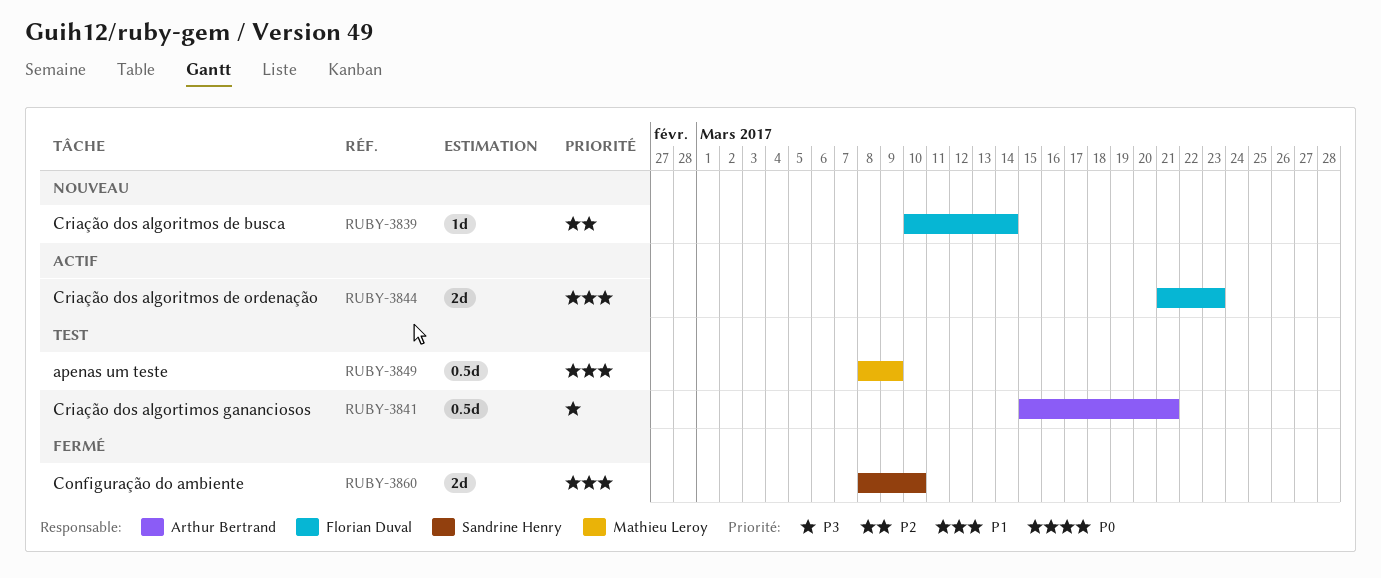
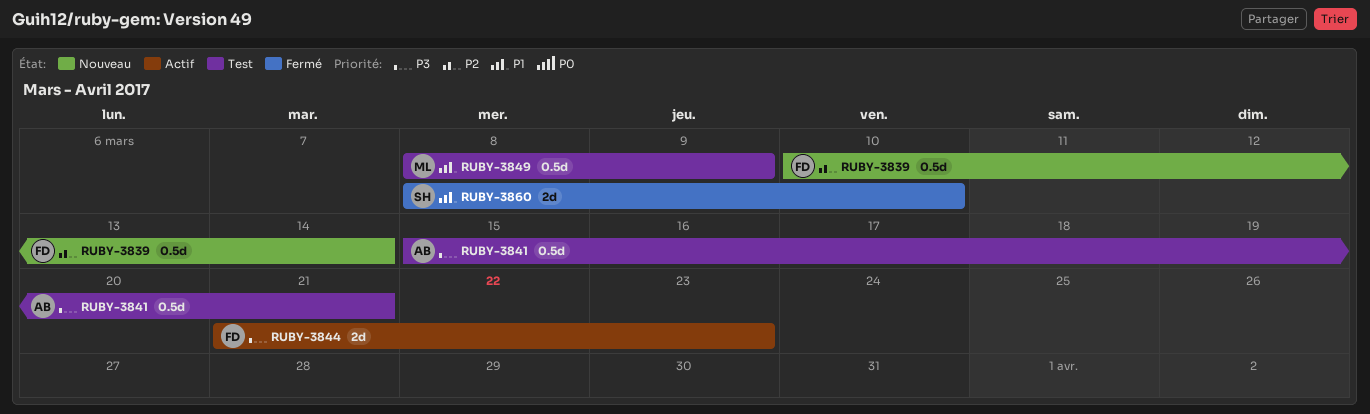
RUBY-3839, estimate: 1d -> 0.5d
RUBY-3844, priority: P1 -> P3

